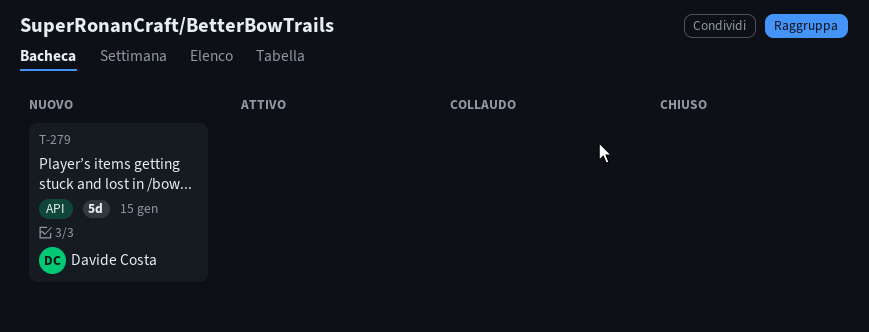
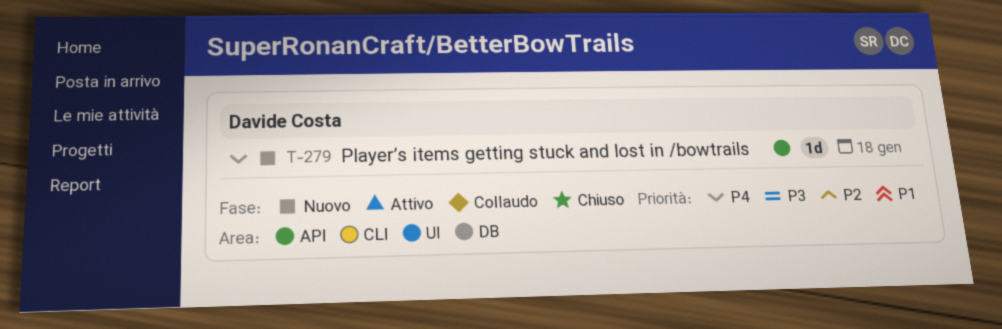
T-279, estimate: 5d -> 1d
T-279, due: Jan 15 -> Jan 18

